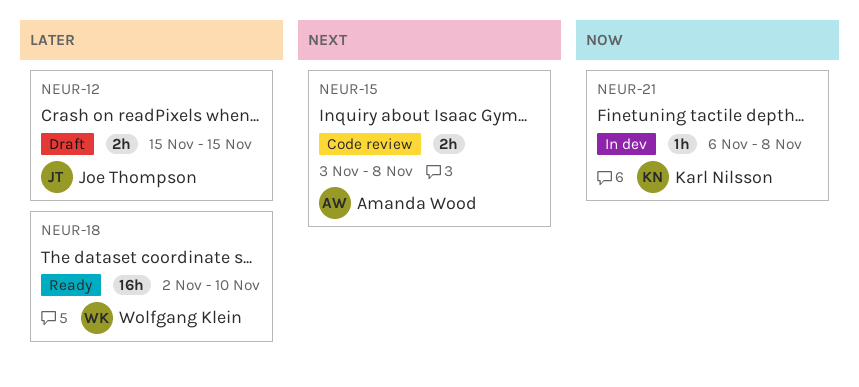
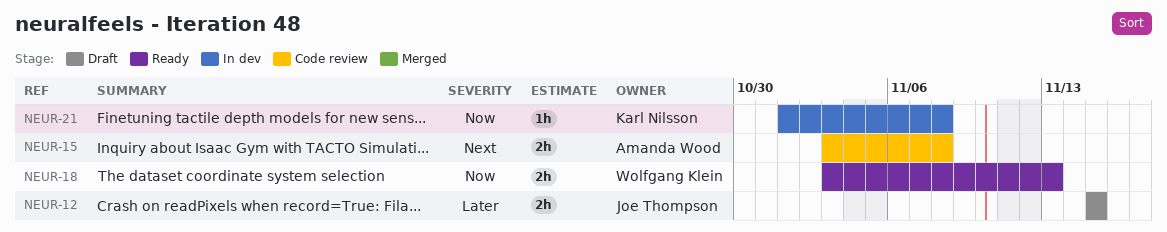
NEUR-18, priority: Later -> Now
NEUR-18, estimate: 16h -> 2h
NEUR-18, start: Nov 2 -> Nov 3
NEUR-18, due: Nov 10 -> Nov 13
NEUR-21, start: Nov 6 -> Nov 1

